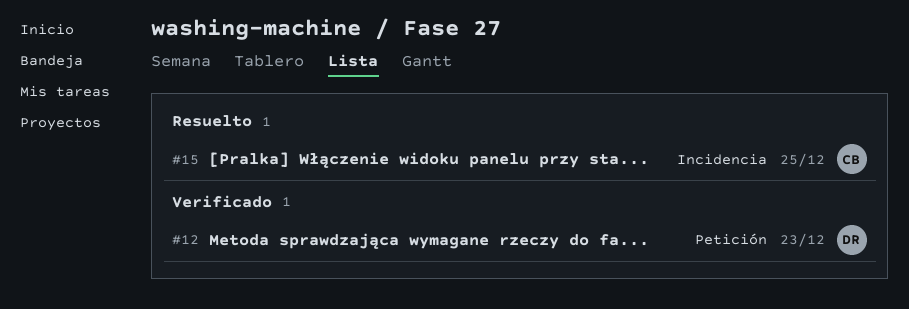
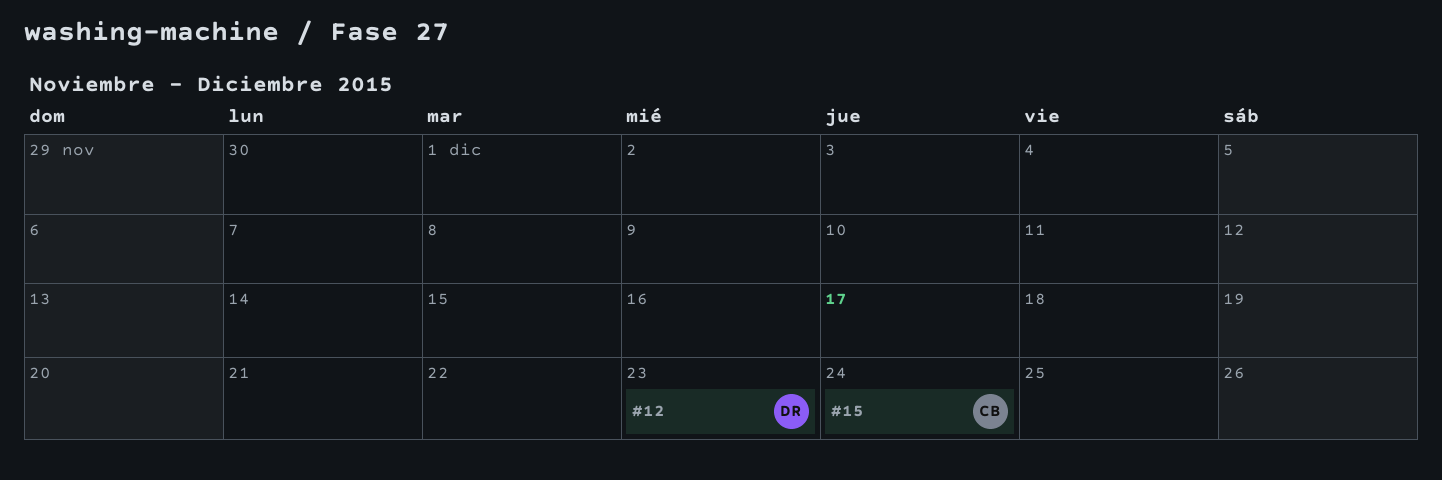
#15, due: Dec 25 -> Dec 24

